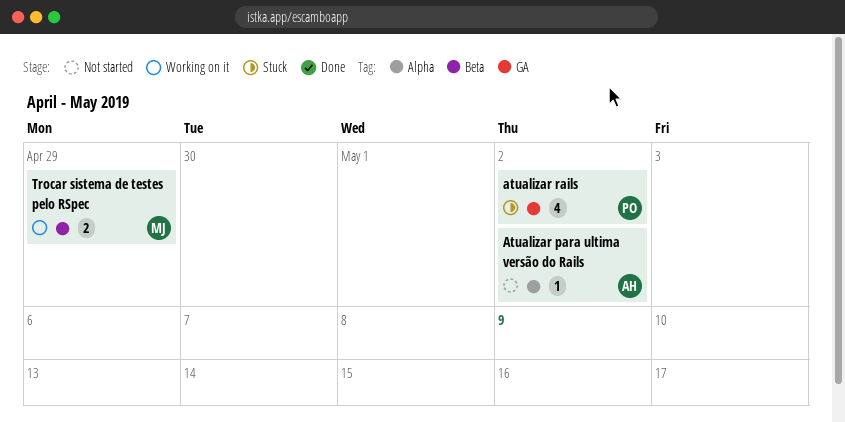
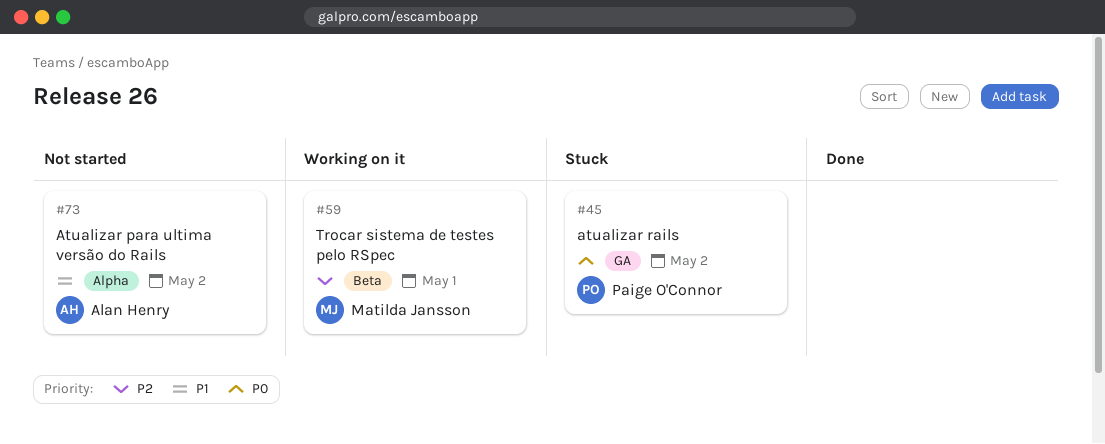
Trocar sistema de testes pelo RSpec, due: Apr 29 -> May 1

